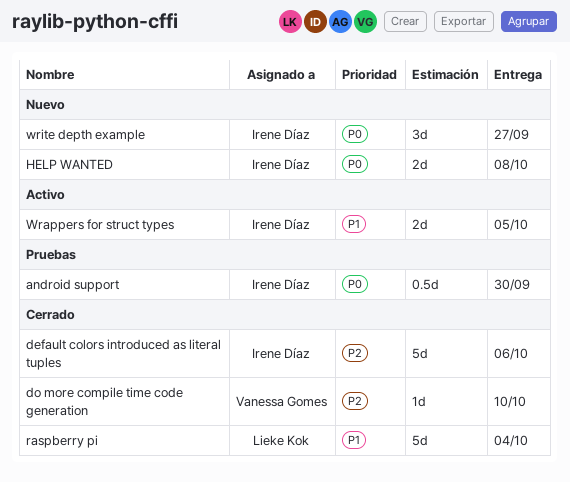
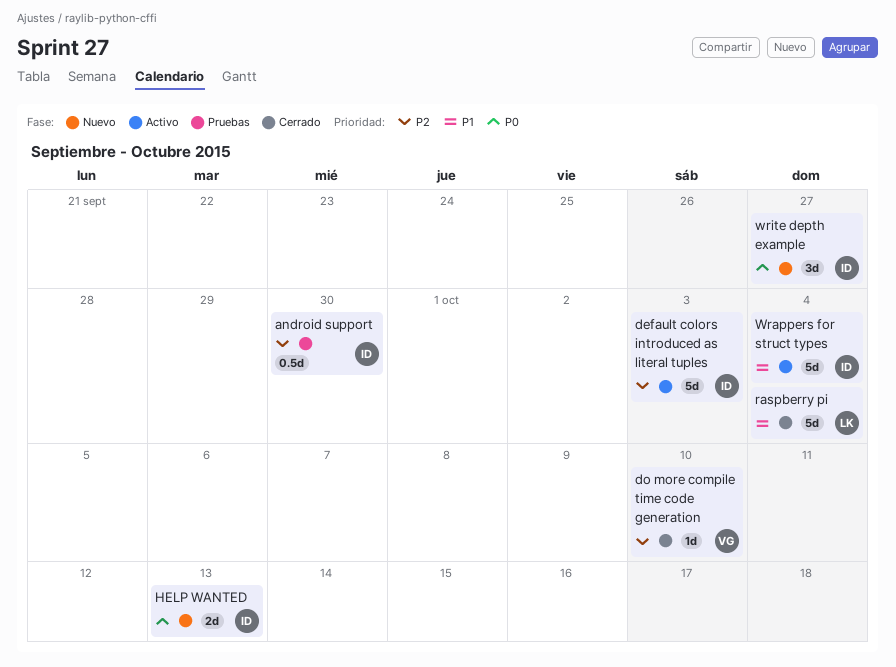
android support, priority: P0 -> P2
default colors introduced as literal tuples, status: Cerrado -> Activo
default colors introduced as literal tuples, due: Oct 6 -> Oct 3
HELP WANTED, due: Oct 8 -> Oct 13
Wrappers for struct types, estimate: 2d -> 5d
Wrappers for struct types, due: Oct 5 -> Oct 4

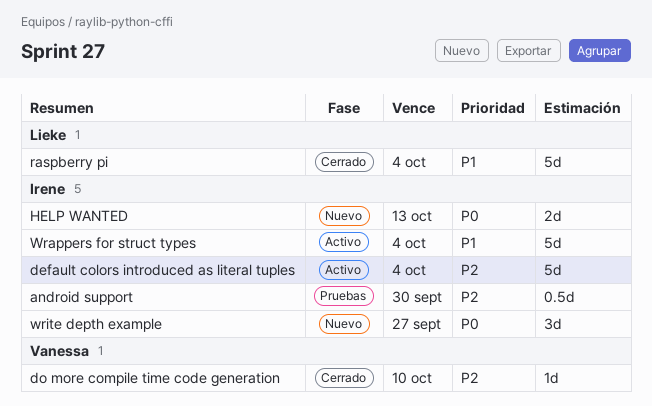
default colors introduced as literal tuples, due: Oct 3 -> Oct 4

